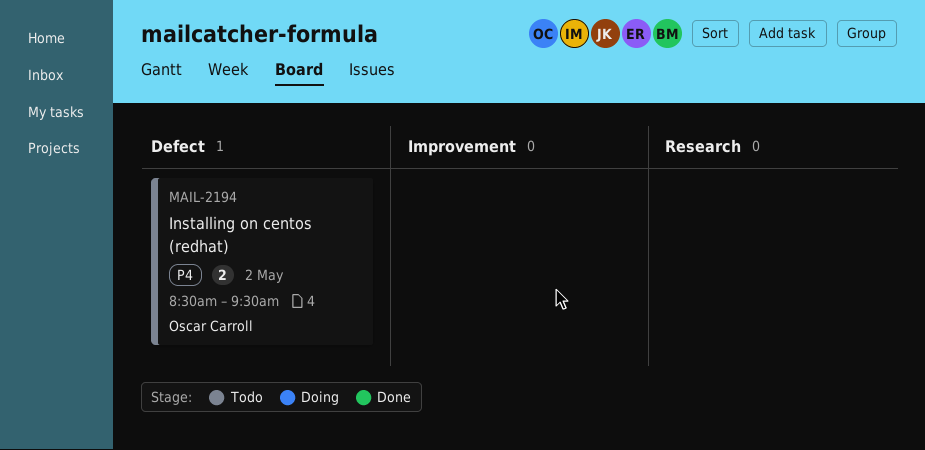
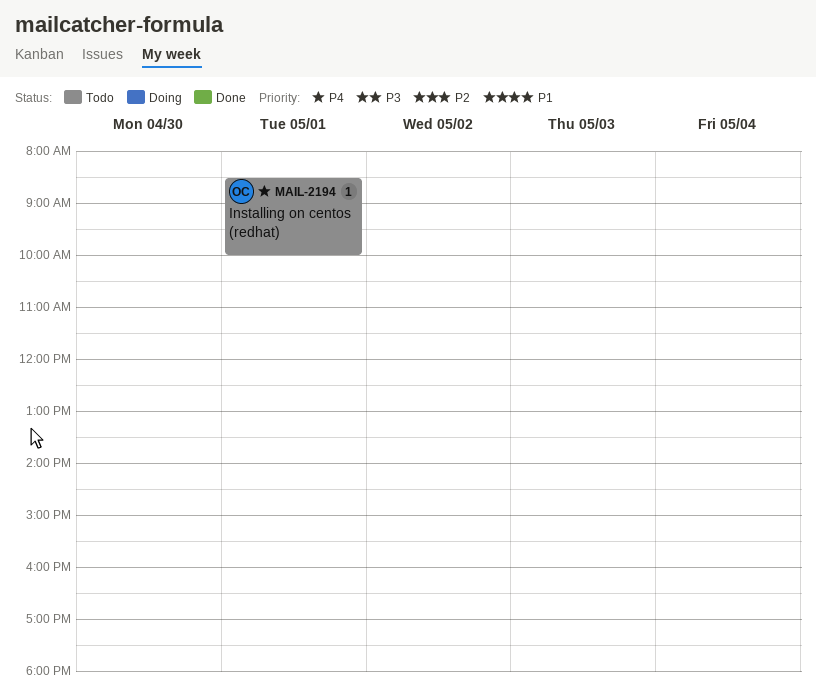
MAIL-2194, estimate: 2 -> 1
MAIL-2194, day: May 2 -> May 1
MAIL-2194, ends: 09:30 -> 10:00

